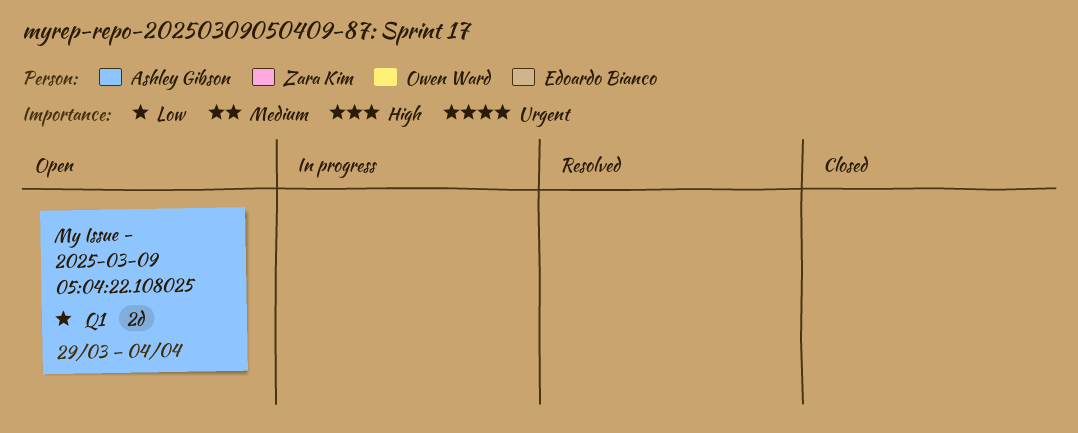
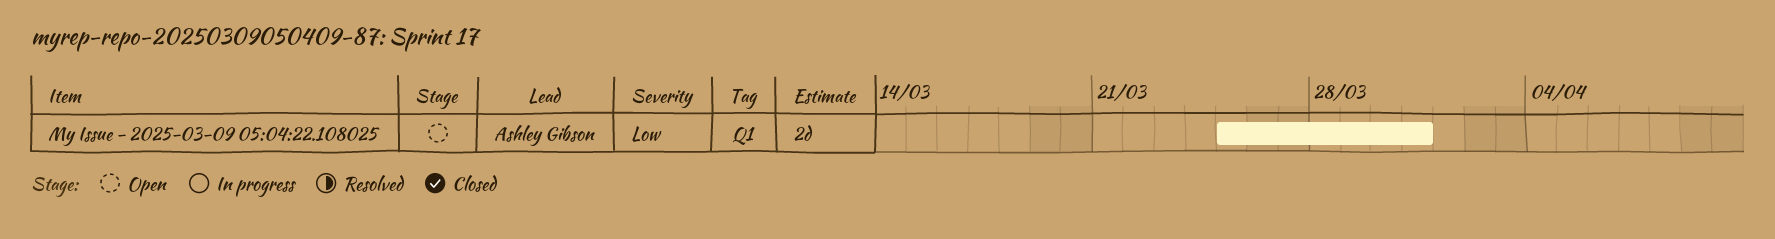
My Issue - 2025-03-09 05:04:22.108025, start: Mar 29 -> Mar 25
My Issue - 2025-03-09 05:04:22.108025, due: Apr 4 -> Mar 31

